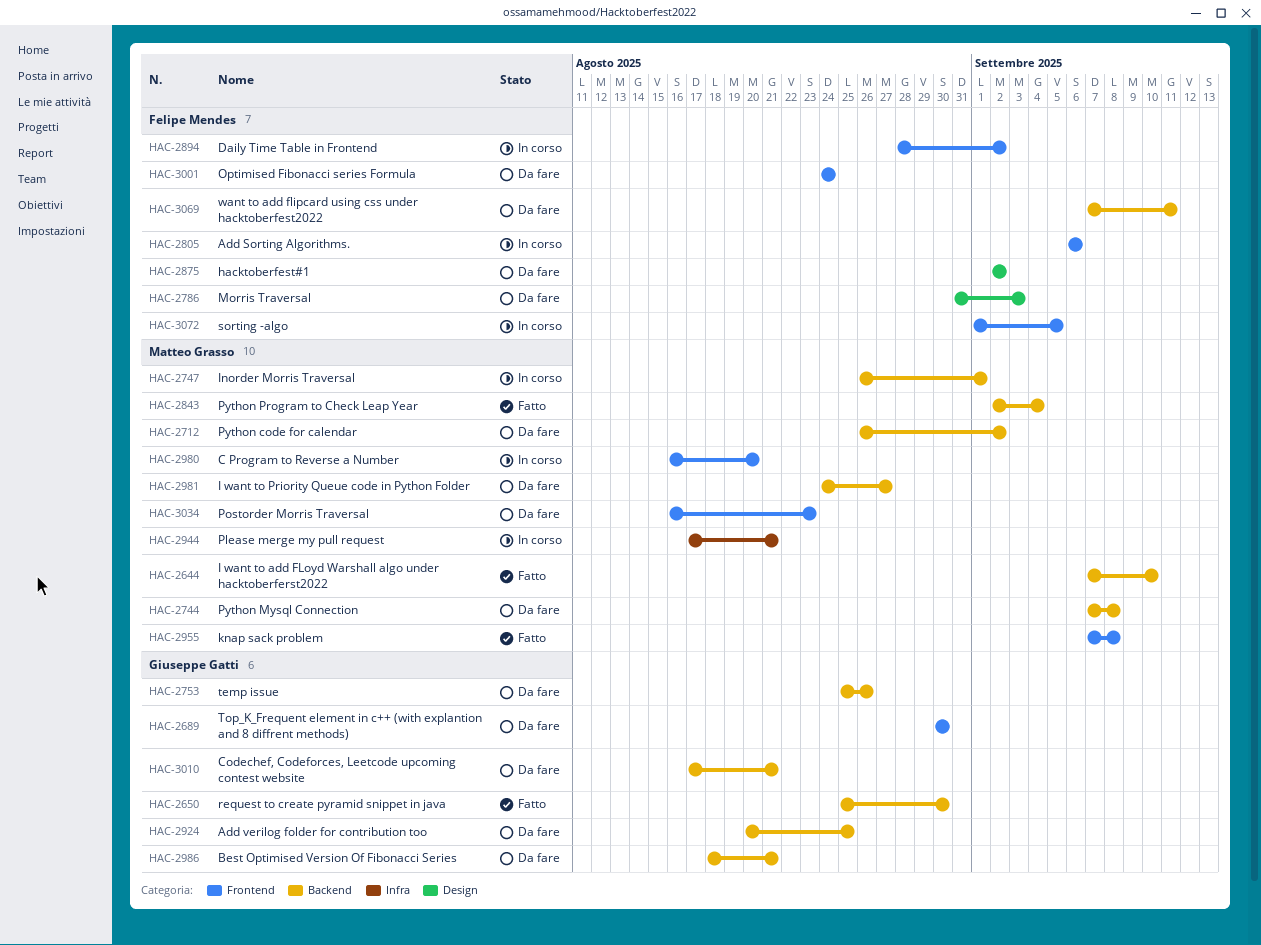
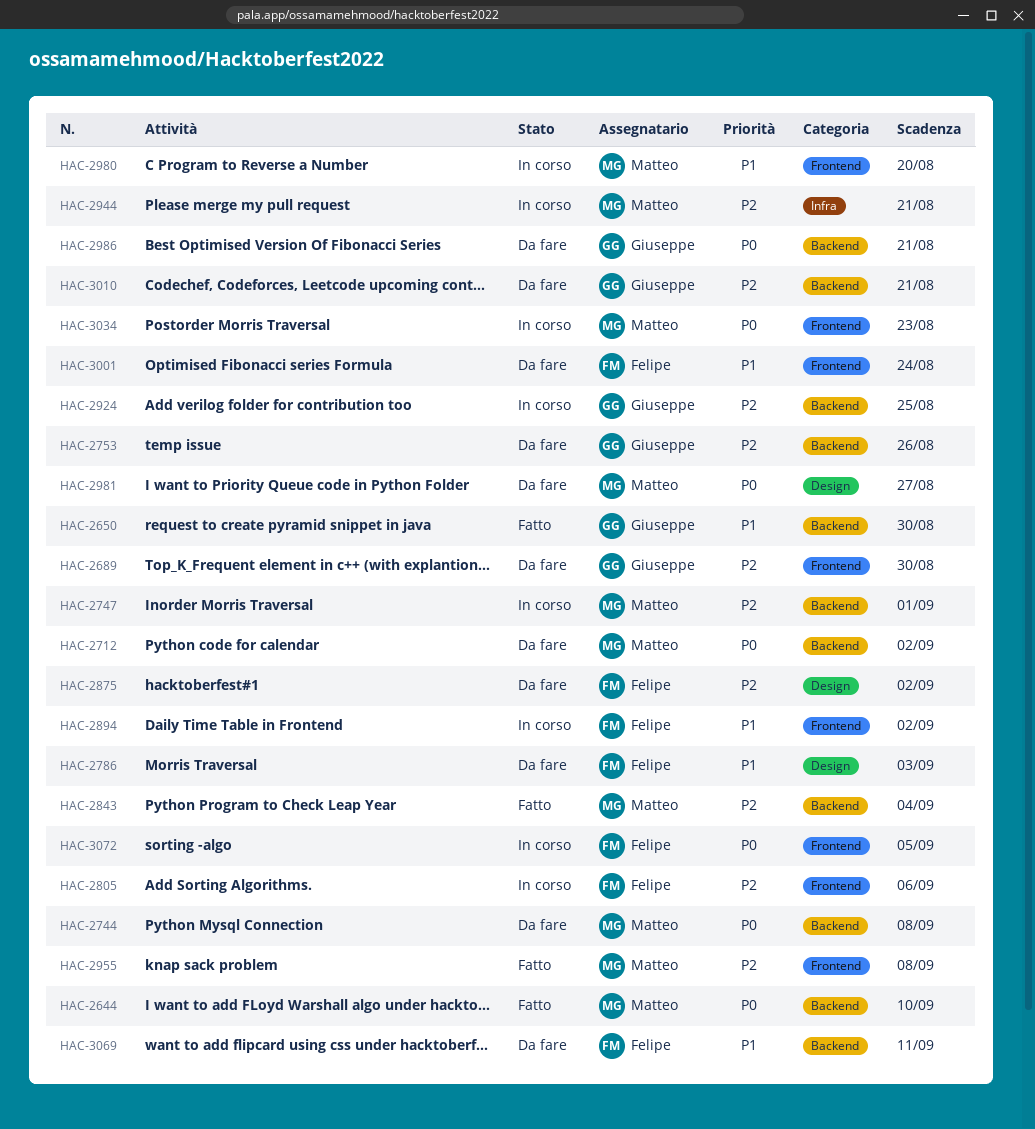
HAC-2924, status: Da fare -> In corso
HAC-2981, label: Backend -> Design
HAC-3034, status: Da fare -> In corso

